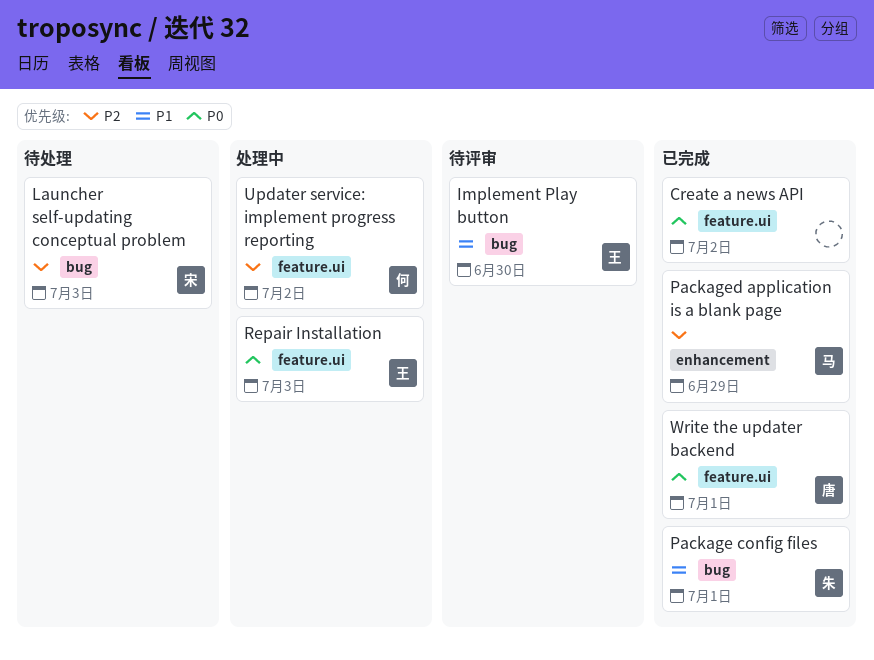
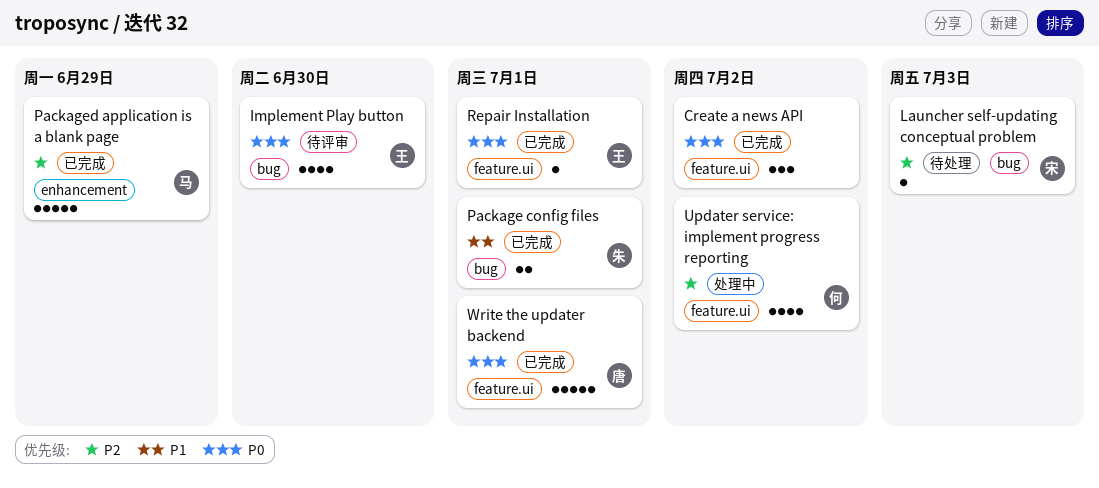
Implement Play button, priority: P1 -> P0
Repair Installation, status: 处理中 -> 已完成
Repair Installation, due: Jul 3 -> Jul 1

